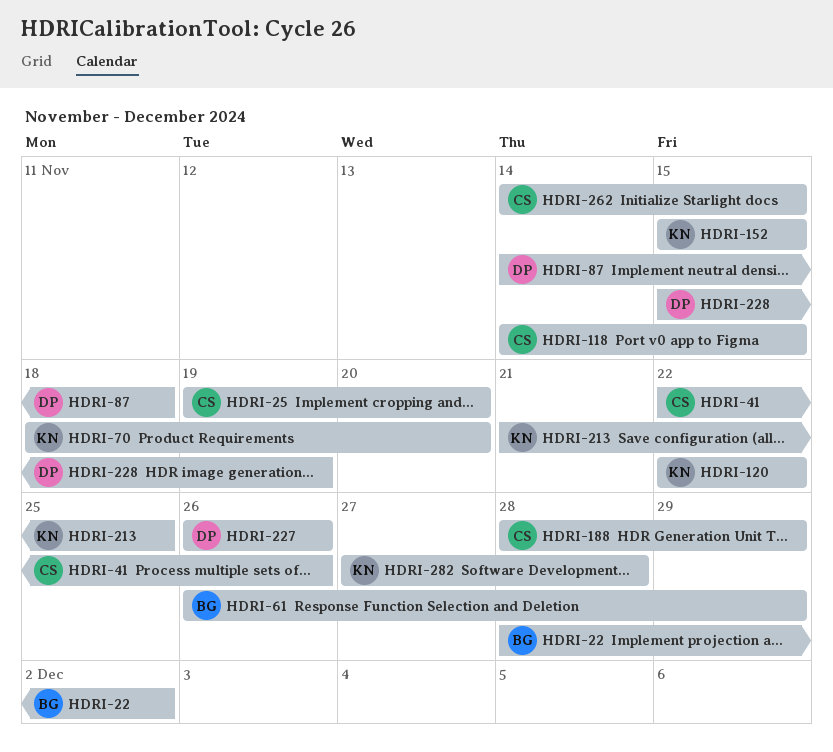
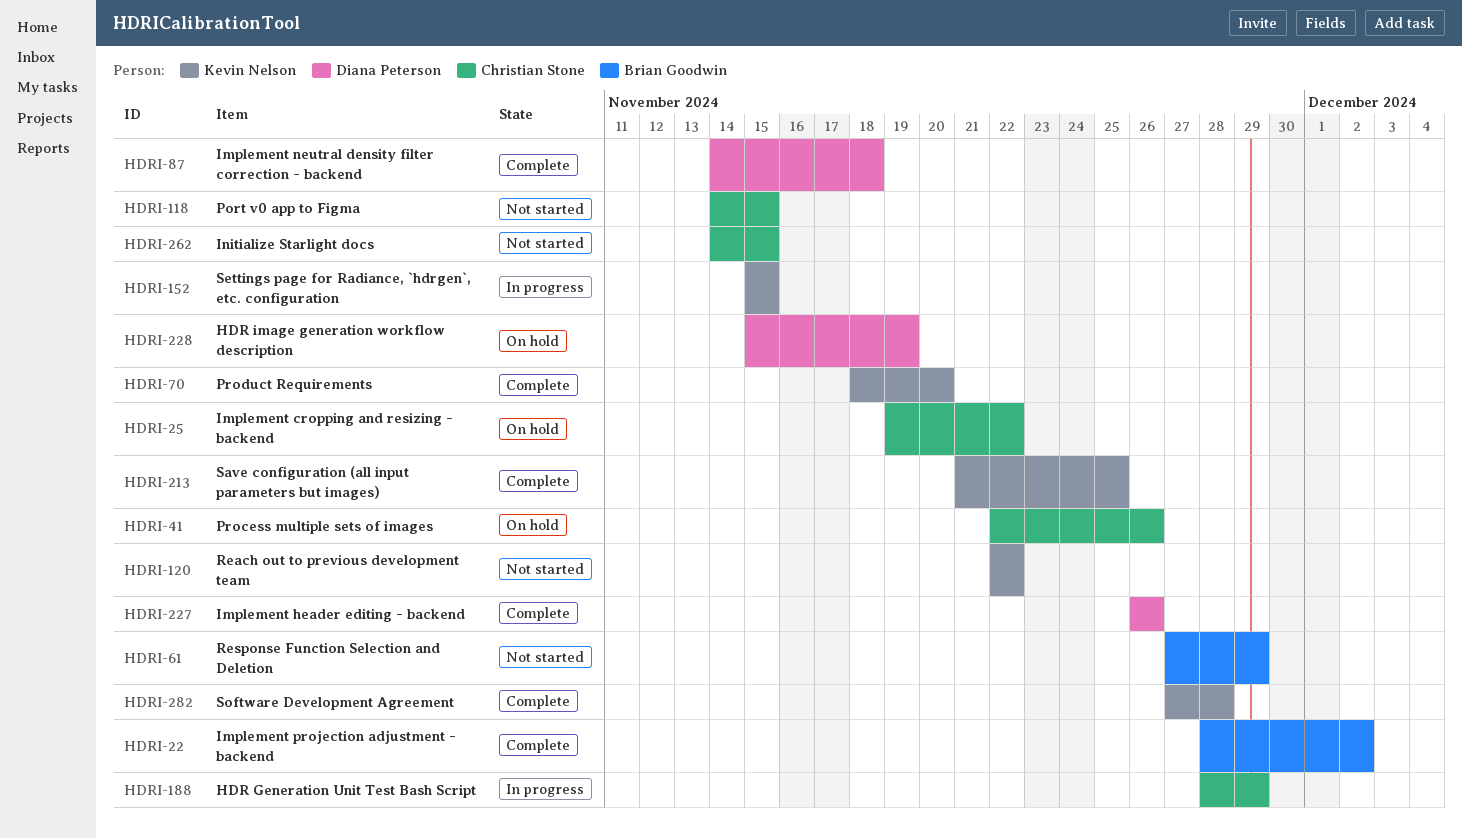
HDRI-25, due: Nov 20 -> Nov 22
HDRI-61, start: Nov 26 -> Nov 27

